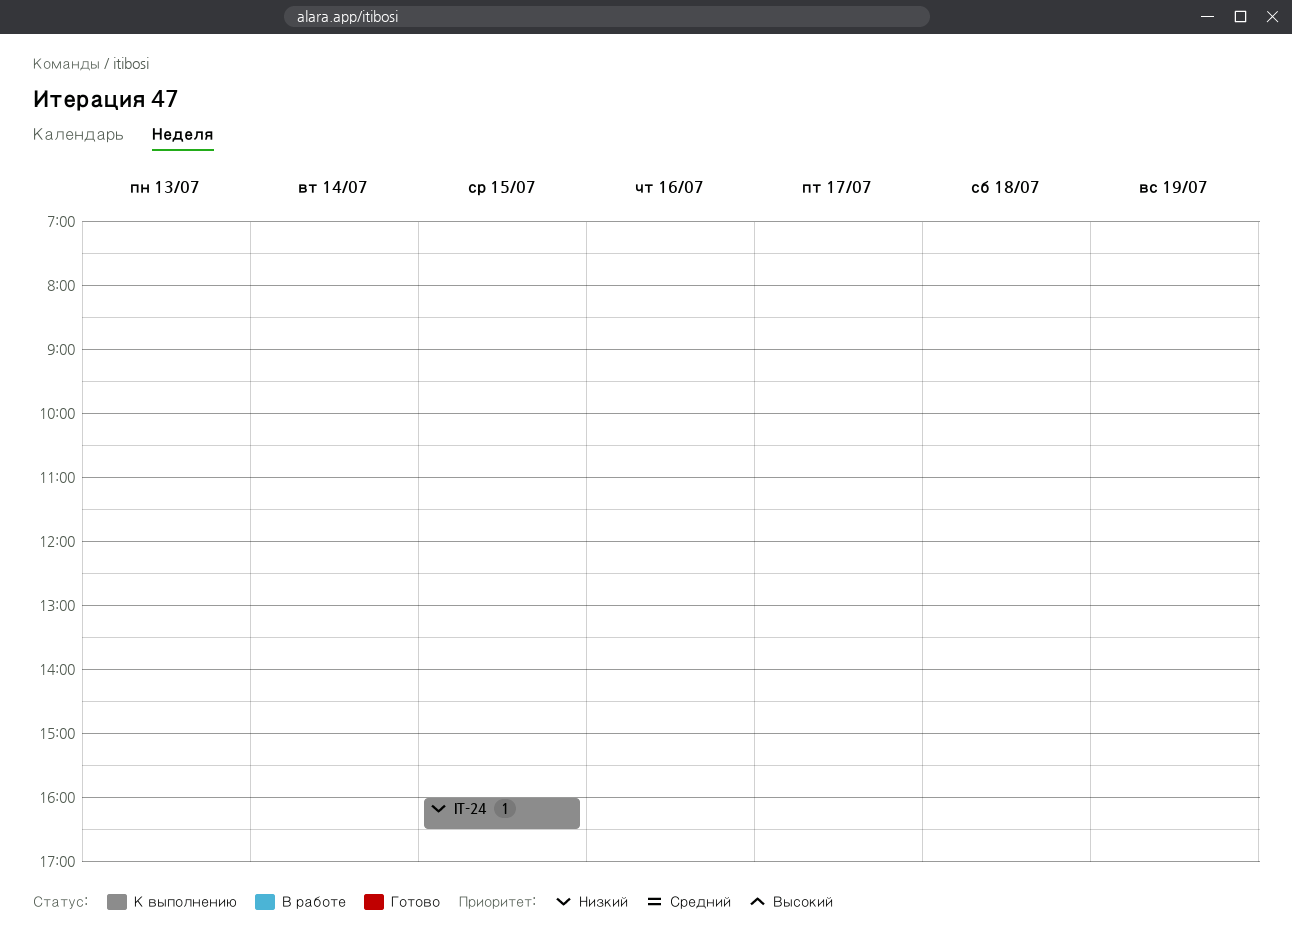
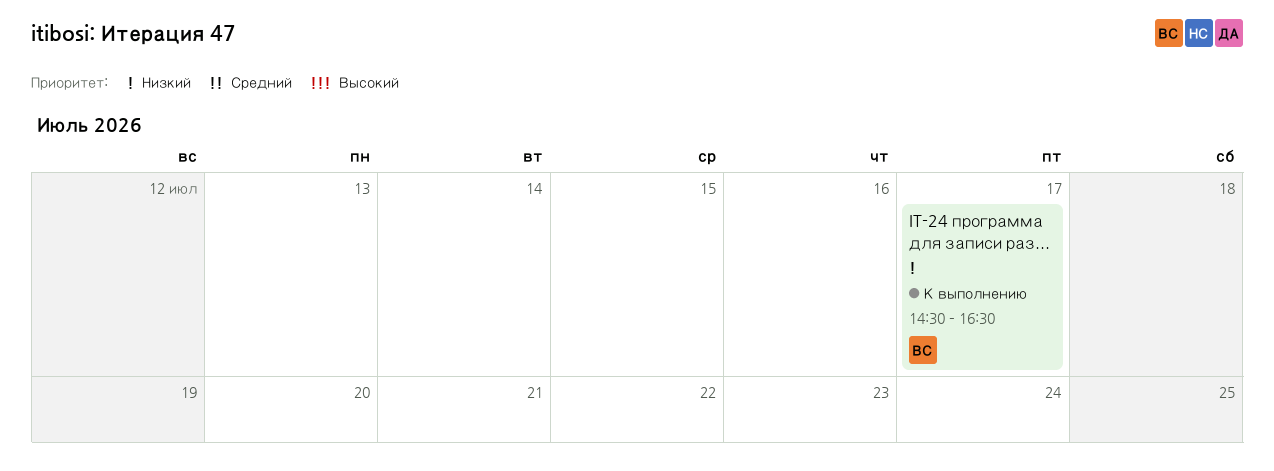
IT-24, day: Jul 15 -> Jul 17
IT-24, begins: 16:00 -> 14:30

